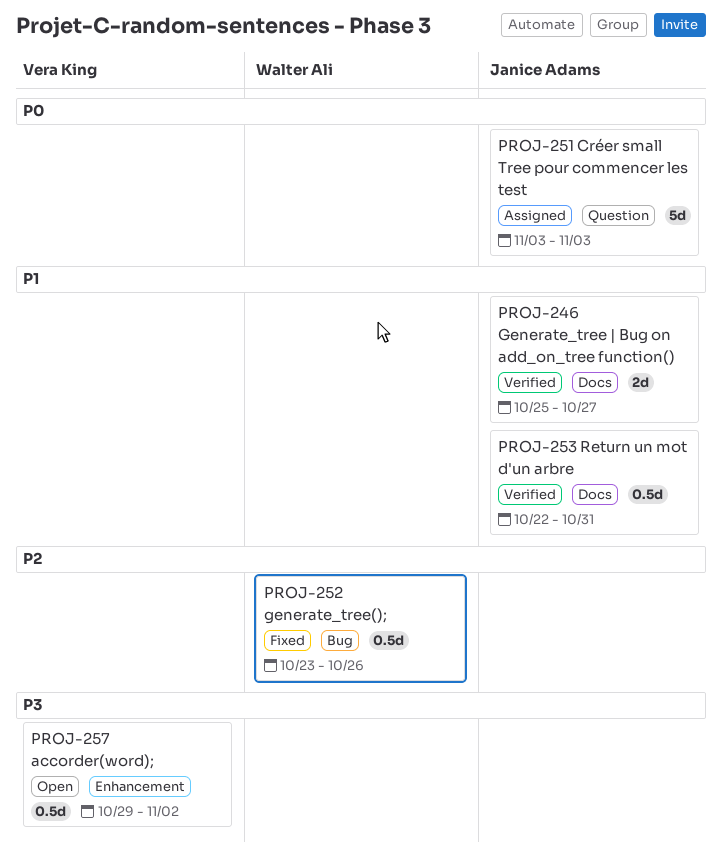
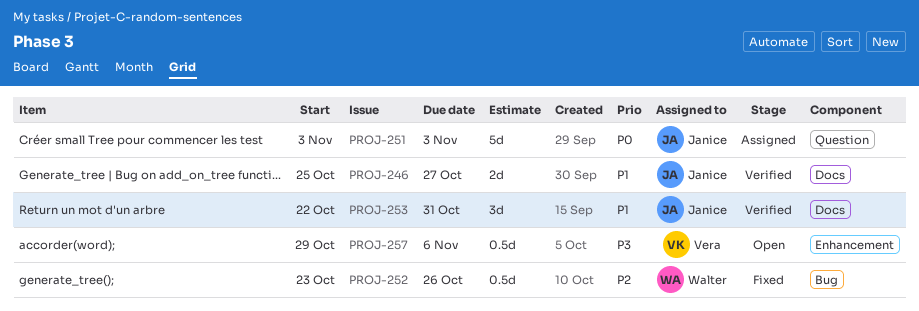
PROJ-253, estimate: 0.5d -> 3d
PROJ-257, due: Nov 2 -> Nov 6

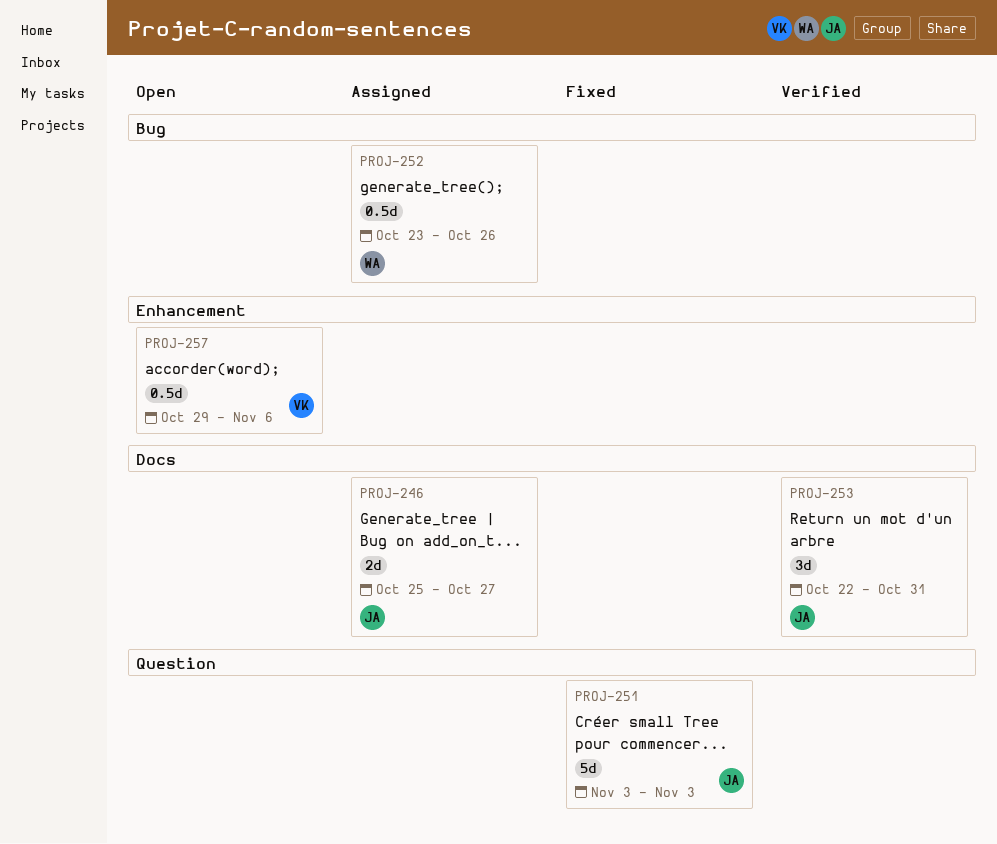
PROJ-246, status: Verified -> Assigned
PROJ-251, status: Assigned -> Fixed
PROJ-252, status: Fixed -> Assigned

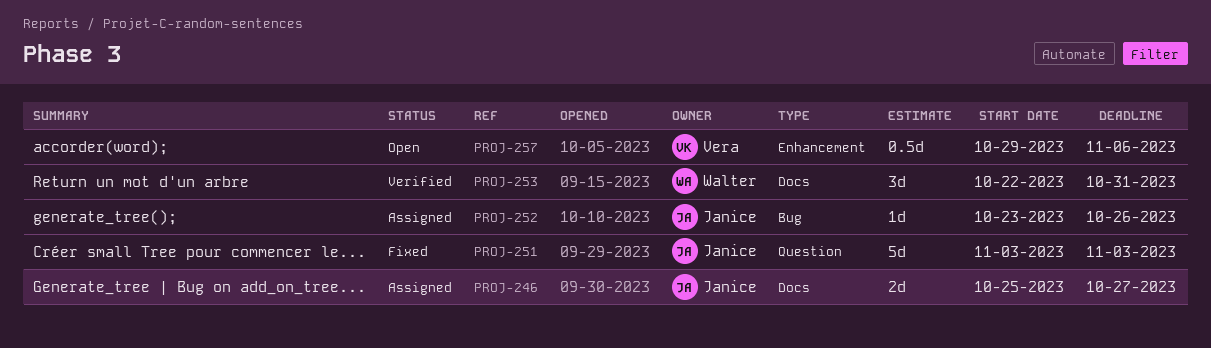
PROJ-252, owner: Walter -> Janice
PROJ-252, estimate: 0.5d -> 1d
PROJ-253, owner: Janice -> Walter

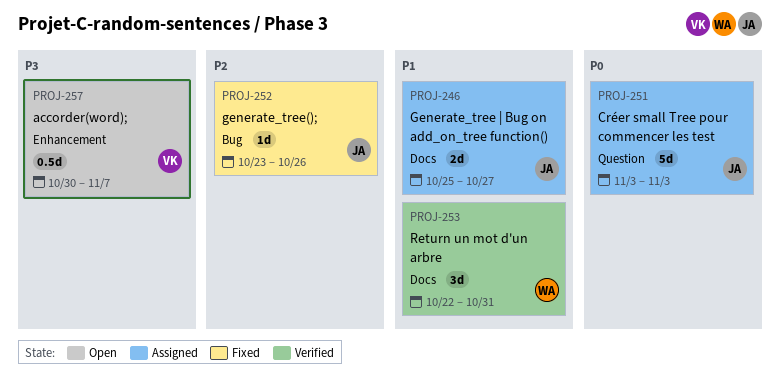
PROJ-251, status: Fixed -> Assigned
PROJ-252, status: Assigned -> Fixed
PROJ-257, start: Oct 29 -> Oct 30
PROJ-257, due: Nov 6 -> Nov 7

